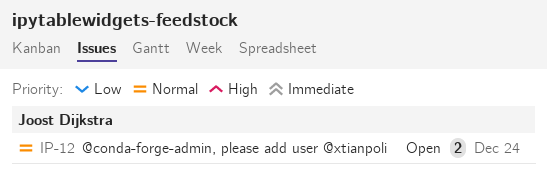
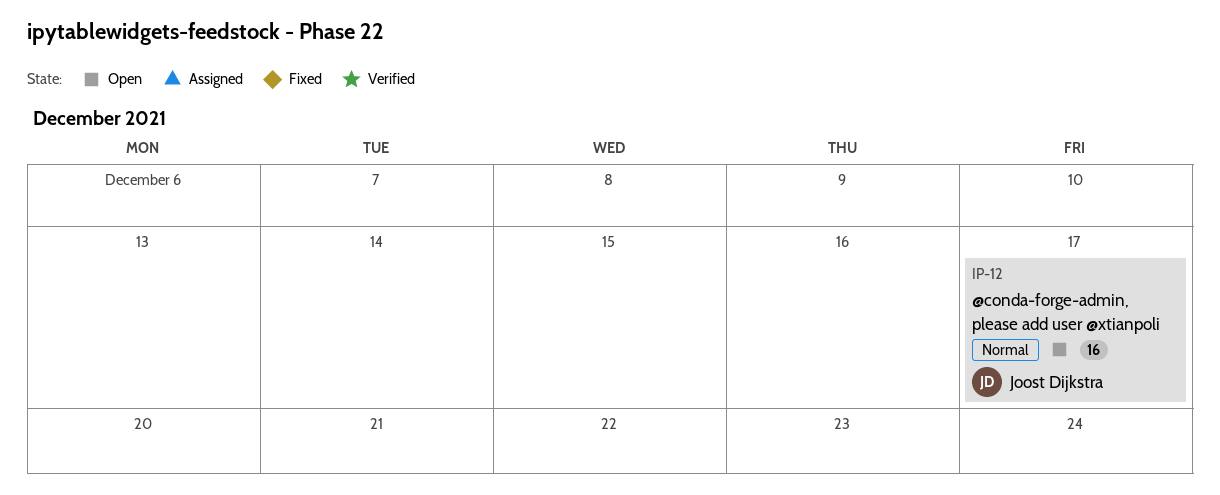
IP-12, estimate: 2 -> 16
IP-12, due: Dec 24 -> Dec 17

